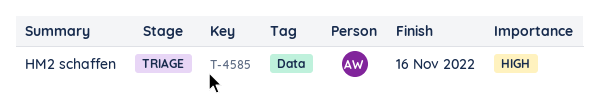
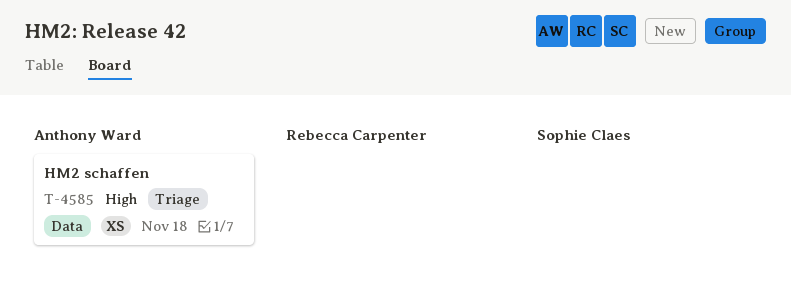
T-4585, due: Nov 16 -> Nov 18

